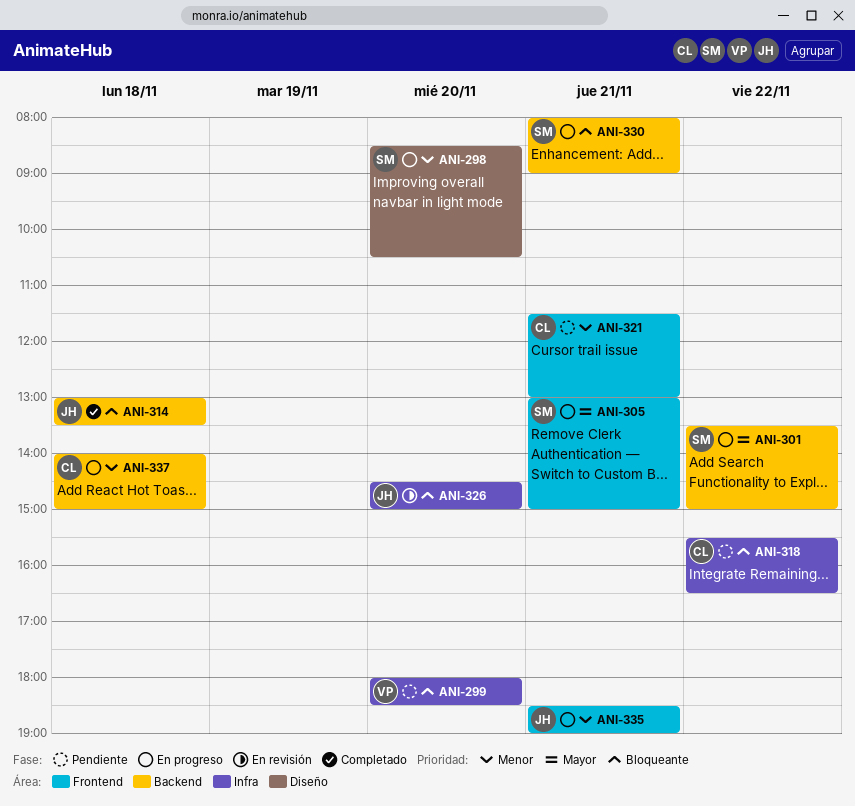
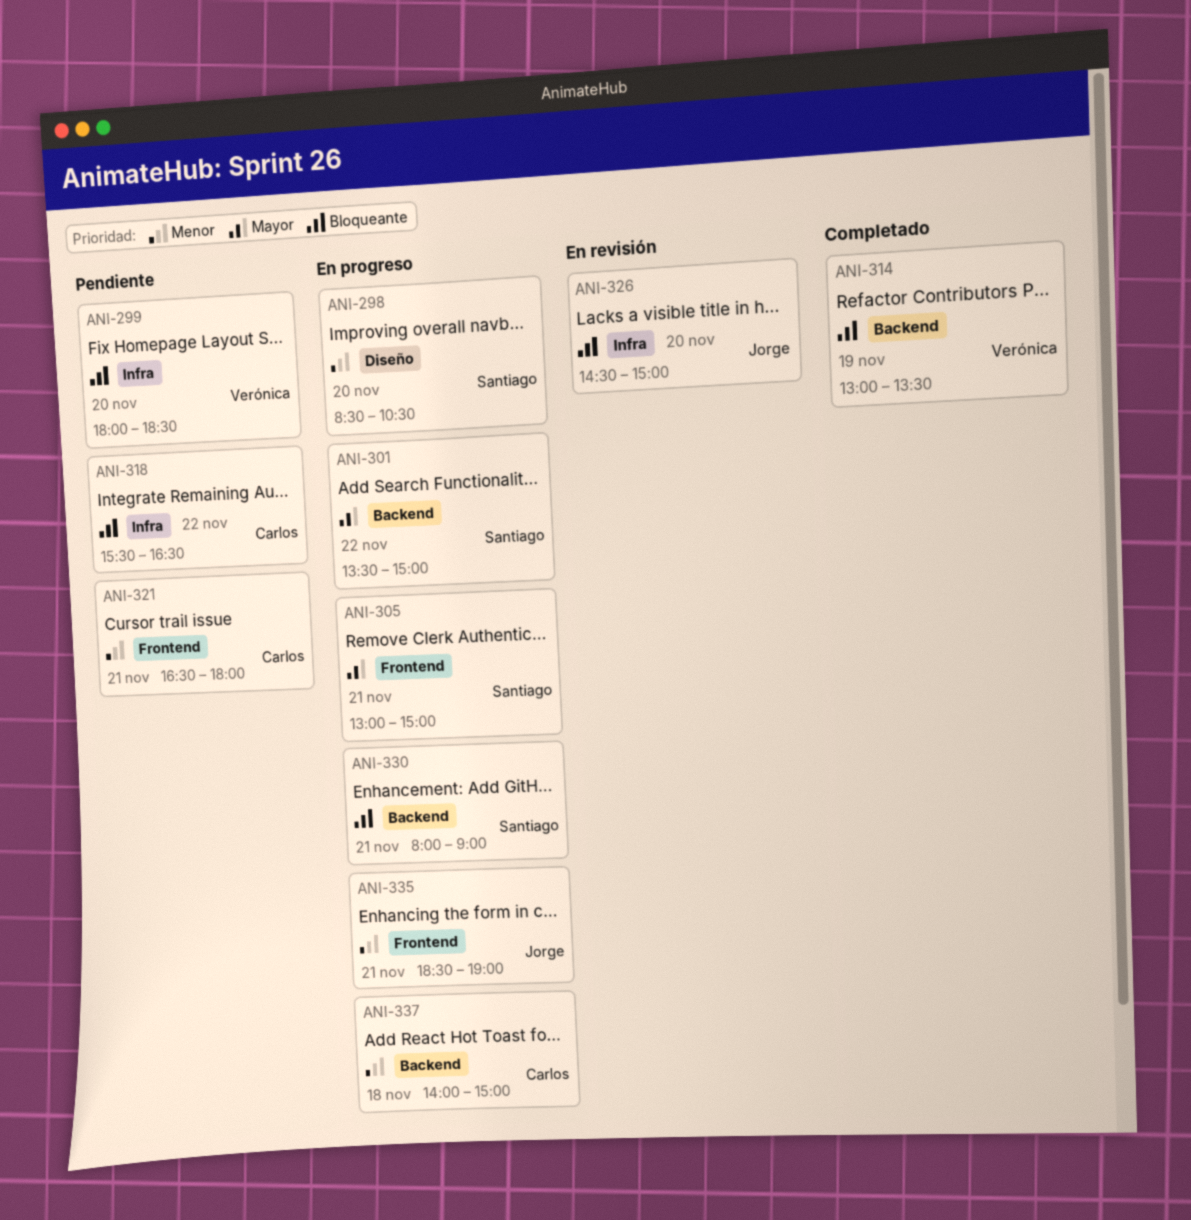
ANI-314, owner: Jorge -> Verónica
ANI-314, day: Nov 18 -> Nov 19
ANI-321, begins: 11:30 -> 16:30
ANI-321, ends: 13:00 -> 18:00

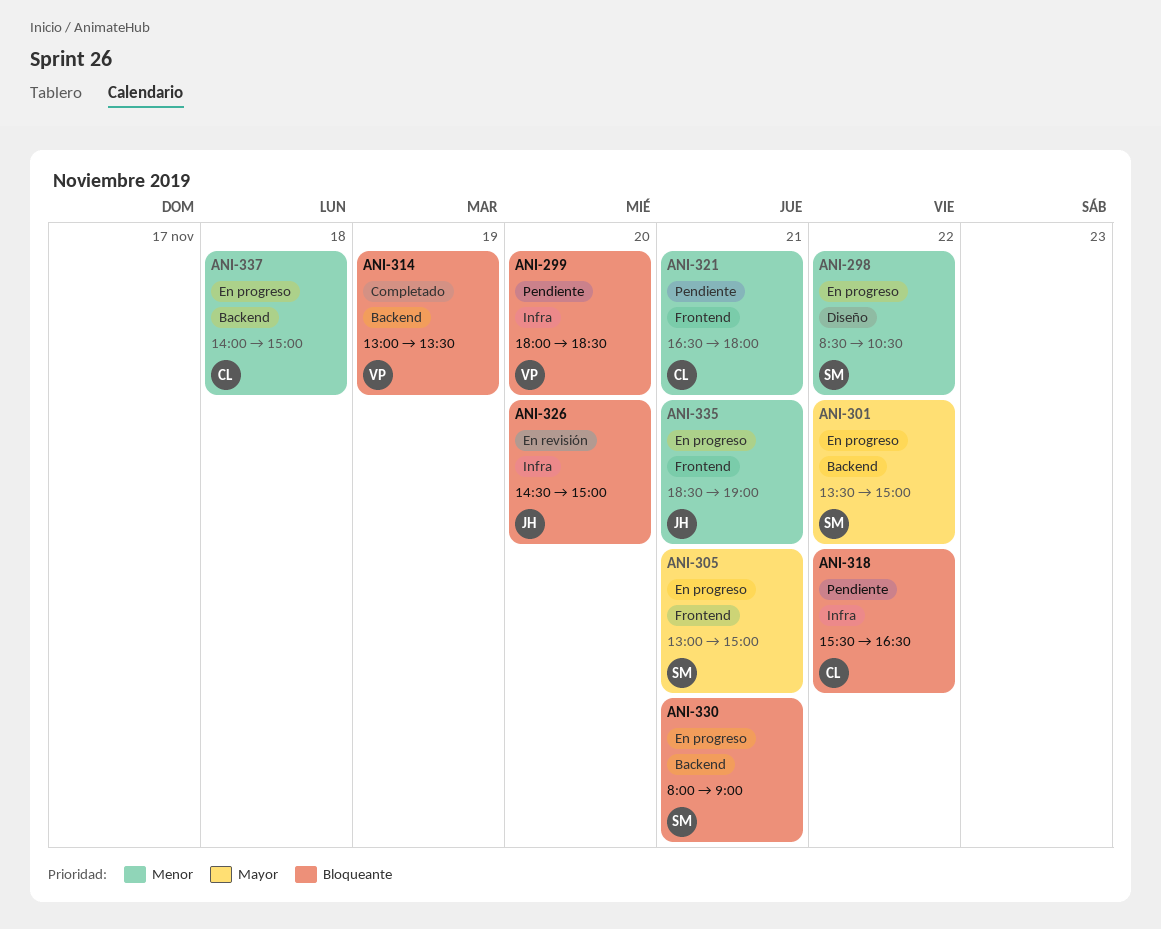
ANI-298, day: Nov 20 -> Nov 22

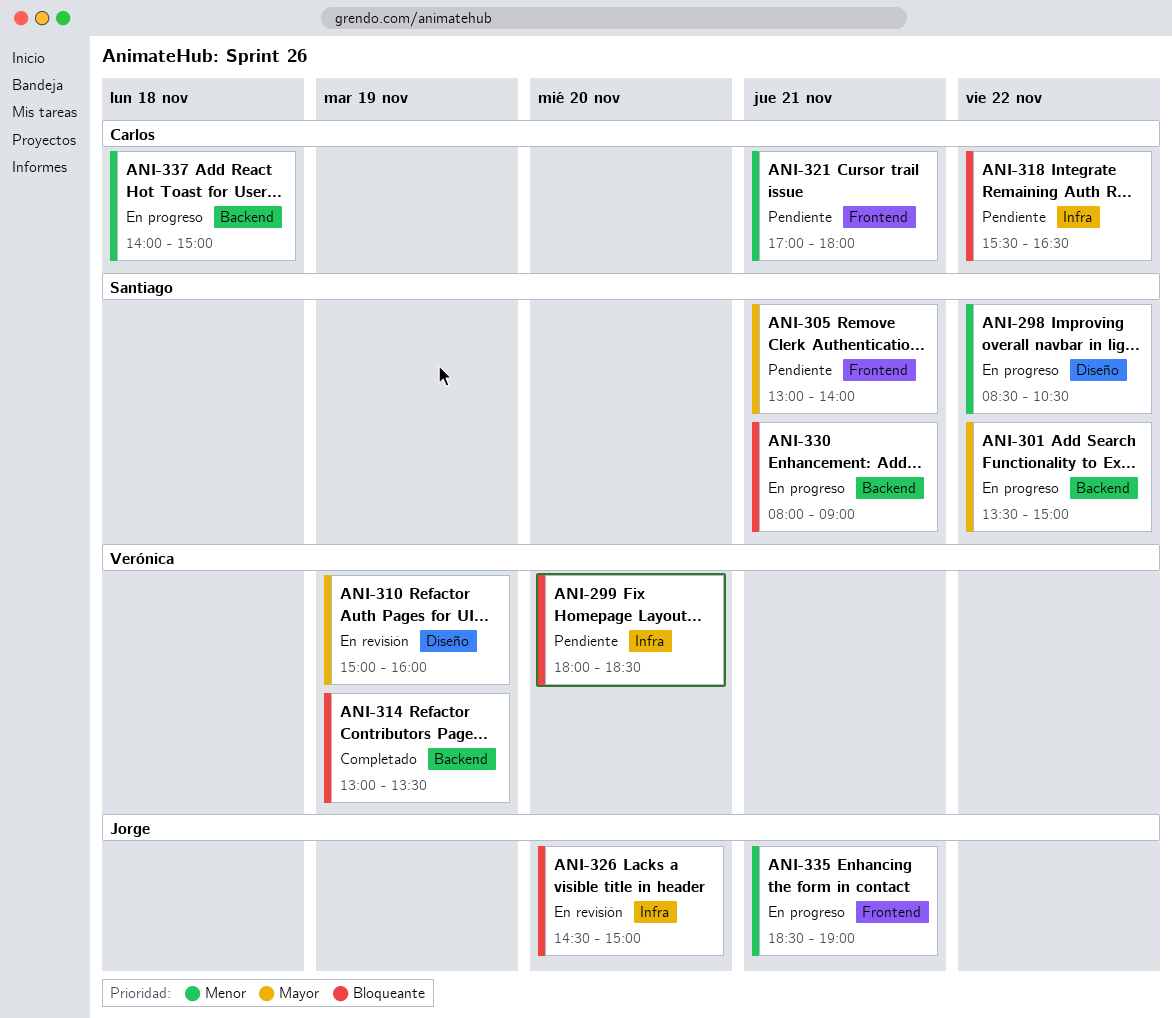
ANI-305, status: En progreso -> Pendiente
ANI-305, ends: 15:00 -> 14:00
ANI-310: none -> present
ANI-321, begins: 16:30 -> 17:00

